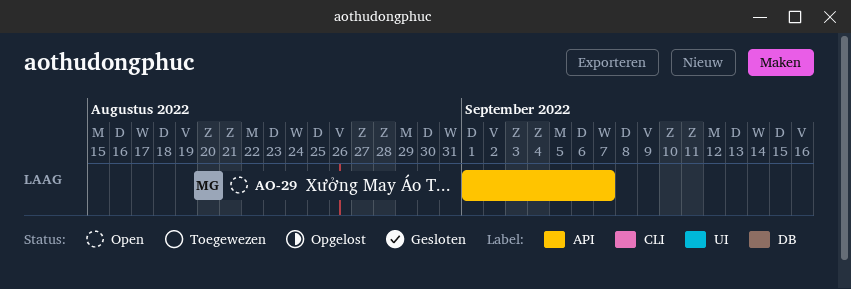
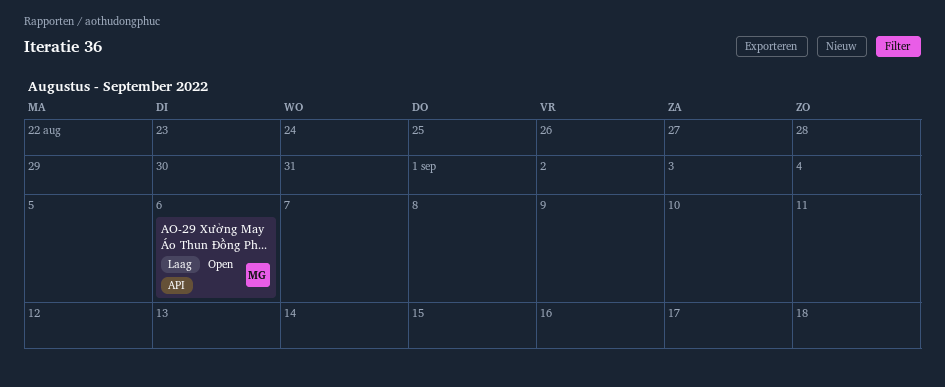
AO-29, due: Sep 7 -> Sep 6

